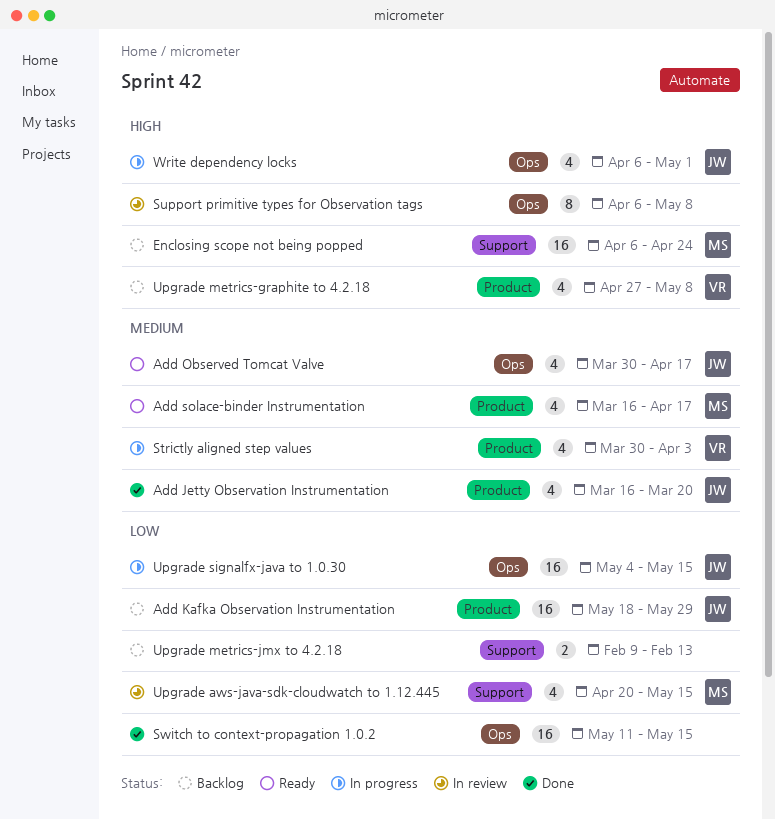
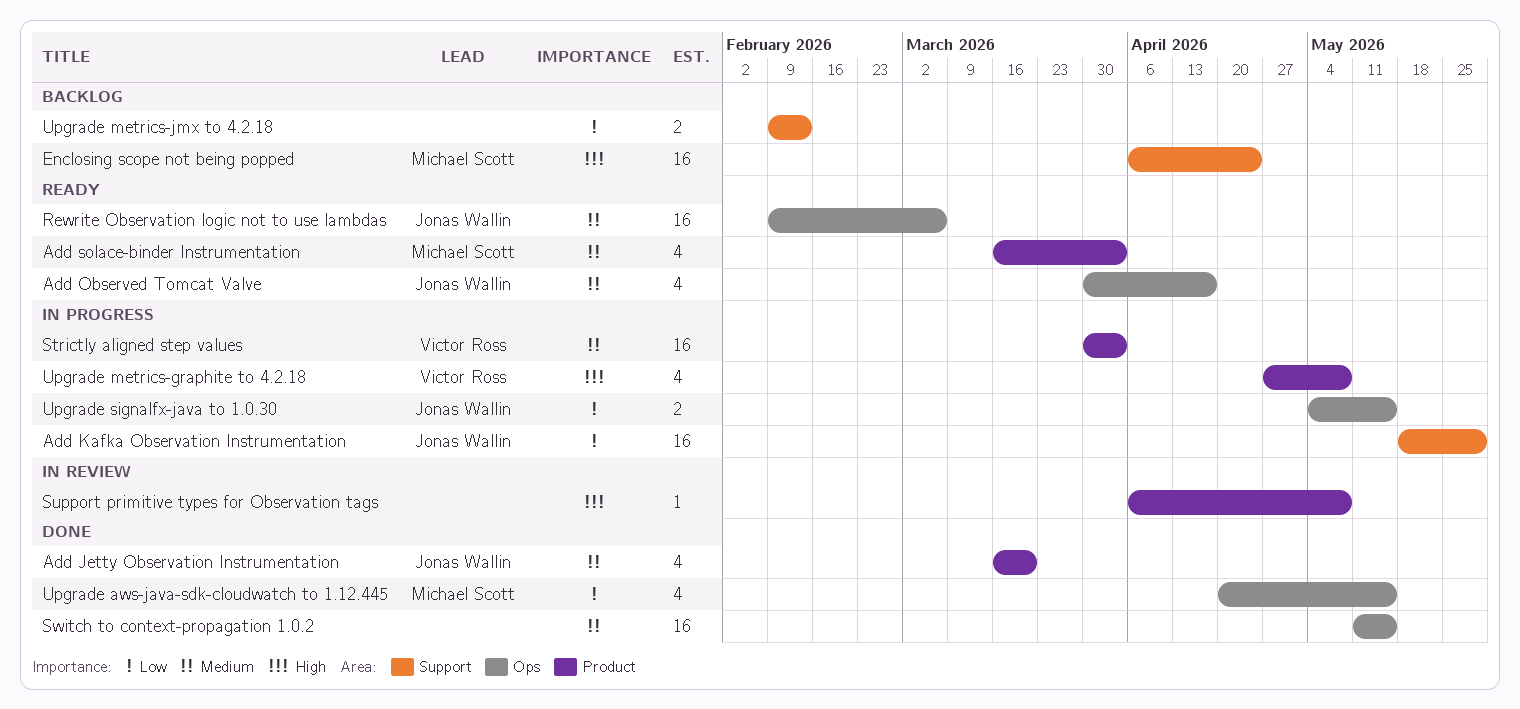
Add Kafka Observation Instrumentation, status: Backlog -> In progress
Add Kafka Observation Instrumentation, label: Product -> Support
Add solace-binder Instrumentation, due: Apr 17 -> Apr 3
Rewrite Observation logic not to use lambdas: none -> present
Strictly aligned step values, estimate: 4 -> 16
Support primitive types for Observation tags, label: Ops -> Product
Support primitive types for Observation tags, estimate: 8 -> 1
Switch to context-propagation 1.0.2, priority: Low -> Medium
Upgrade aws-java-sdk-cloudwatch to 1.12.445, status: In review -> Done
Upgrade aws-java-sdk-cloudwatch to 1.12.445, label: Support -> Ops
Upgrade metrics-graphite to 4.2.18, status: Backlog -> In progress
Upgrade signalfx-java to 1.0.30, estimate: 16 -> 2
Write dependency locks: present -> none

